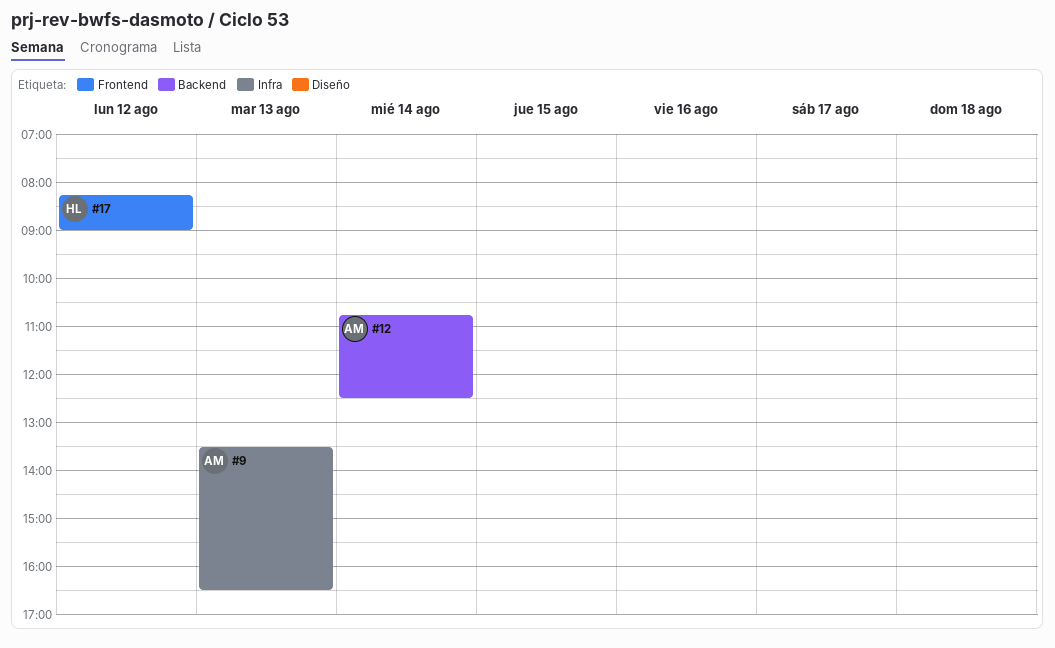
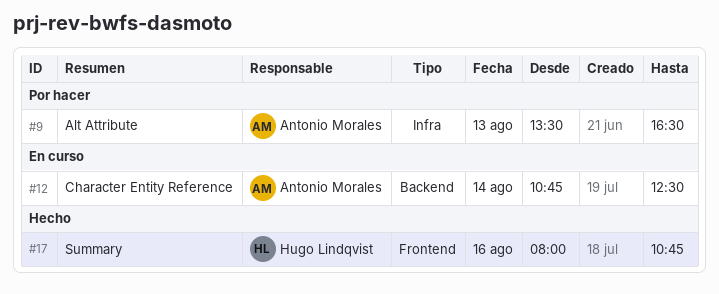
#17, day: Aug 12 -> Aug 16
#17, begins: 08:15 -> 08:00
#17, ends: 09:00 -> 10:45

